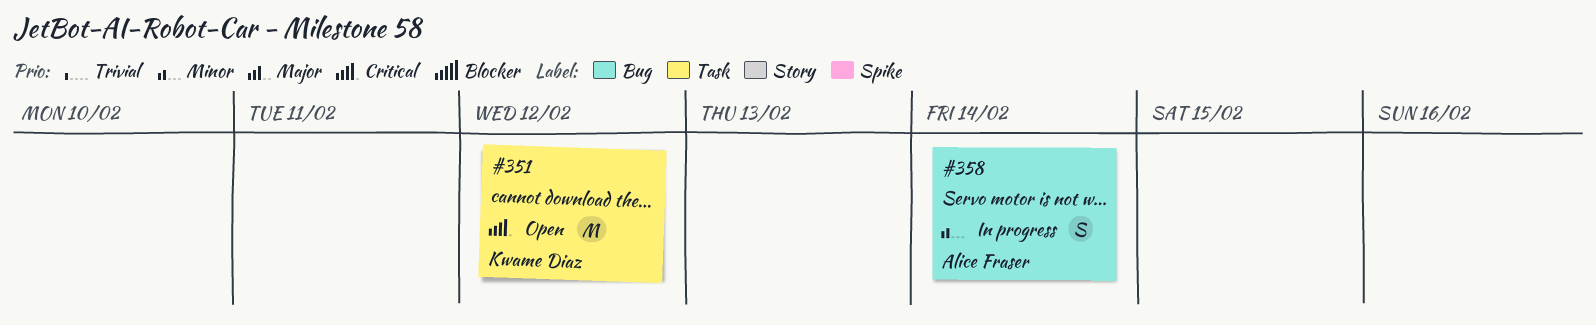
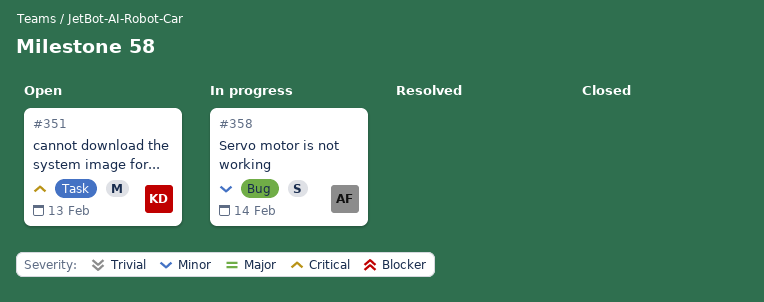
#351, due: Feb 12 -> Feb 13

